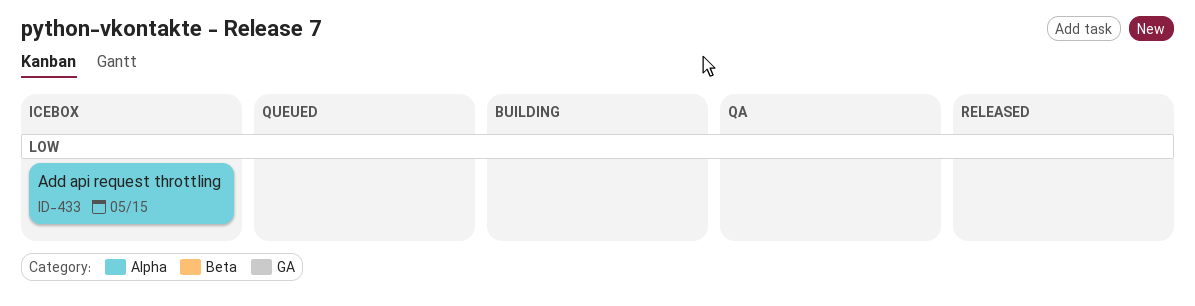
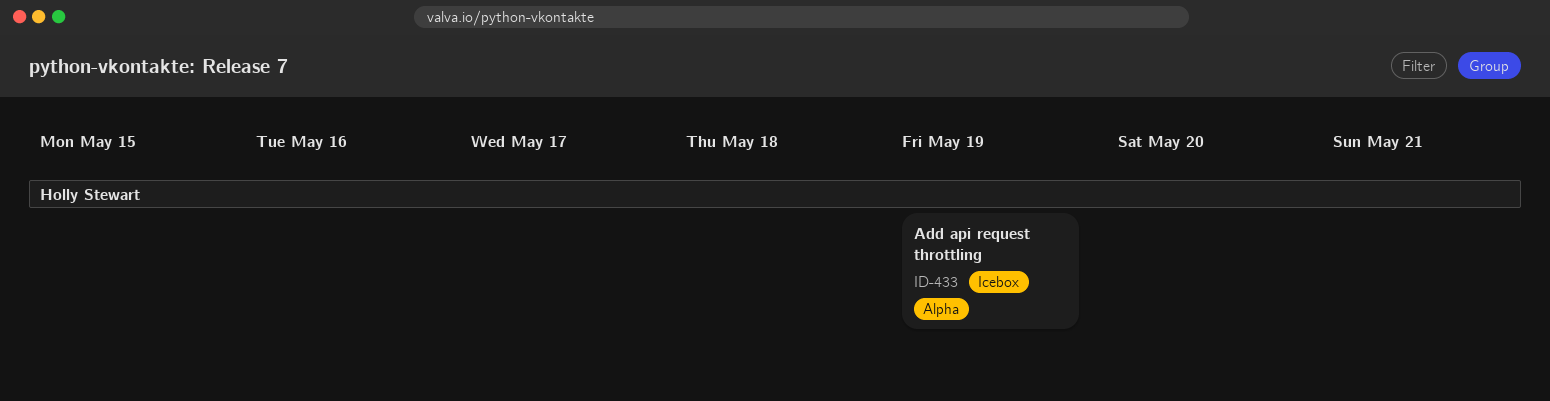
ID-433, due: May 15 -> May 19

